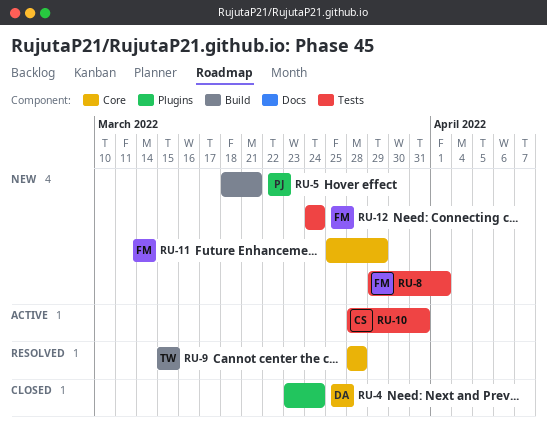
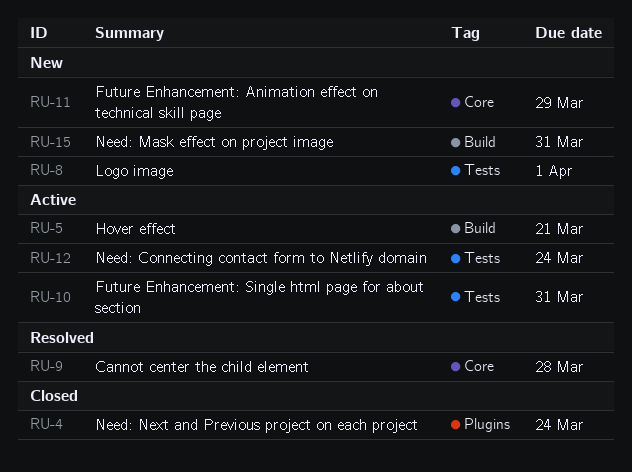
RU-5, status: New -> Active
RU-12, status: New -> Active
RU-15: none -> present

